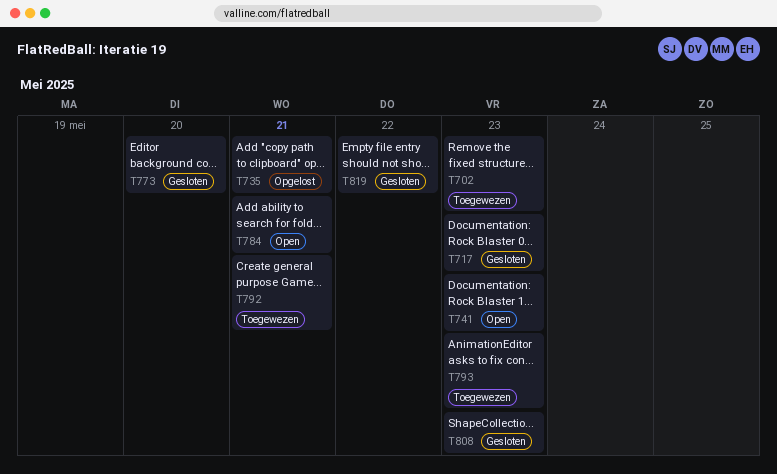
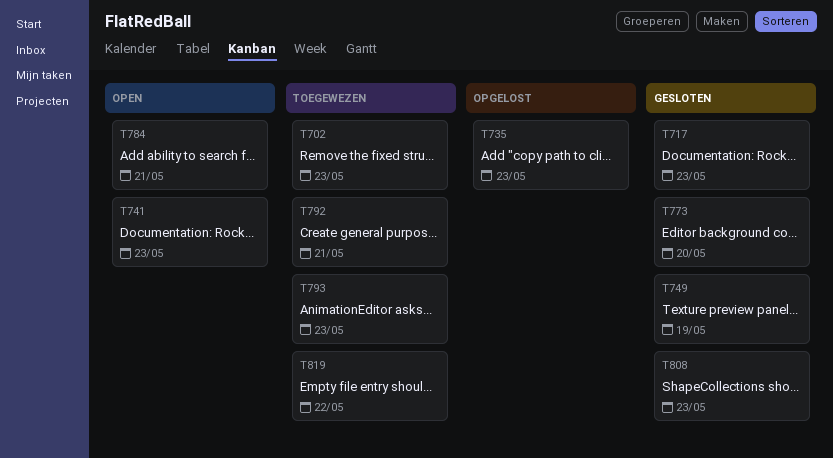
T735, due: May 21 -> May 23
T749: none -> present
T819, status: Gesloten -> Toegewezen

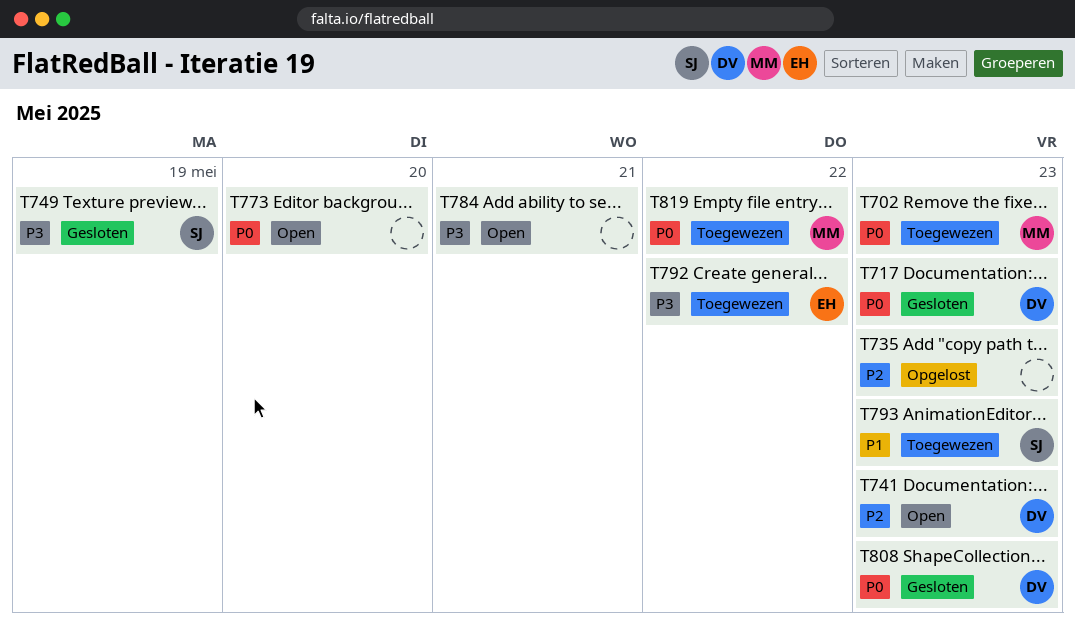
T773, status: Gesloten -> Open
T792, due: May 21 -> May 22

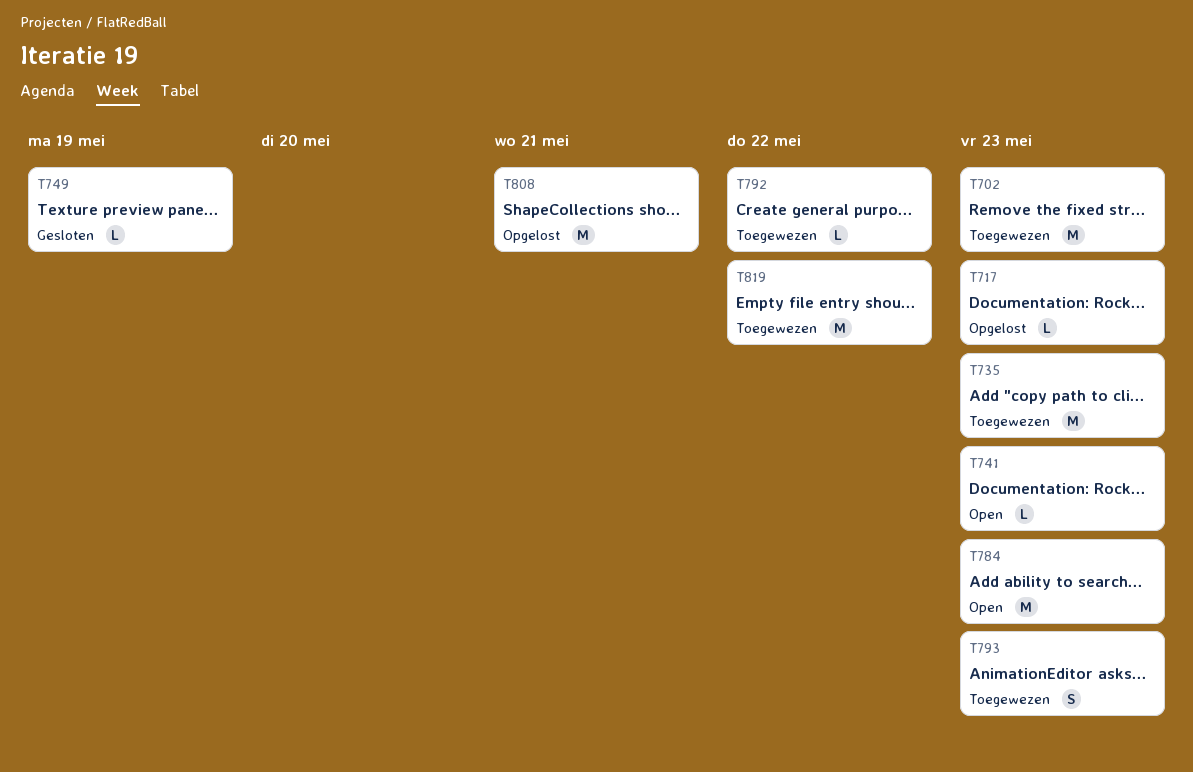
T717, status: Gesloten -> Opgelost
T735, status: Opgelost -> Toegewezen
T773: present -> none
T784, due: May 21 -> May 23
T808, status: Gesloten -> Opgelost
T808, due: May 23 -> May 21

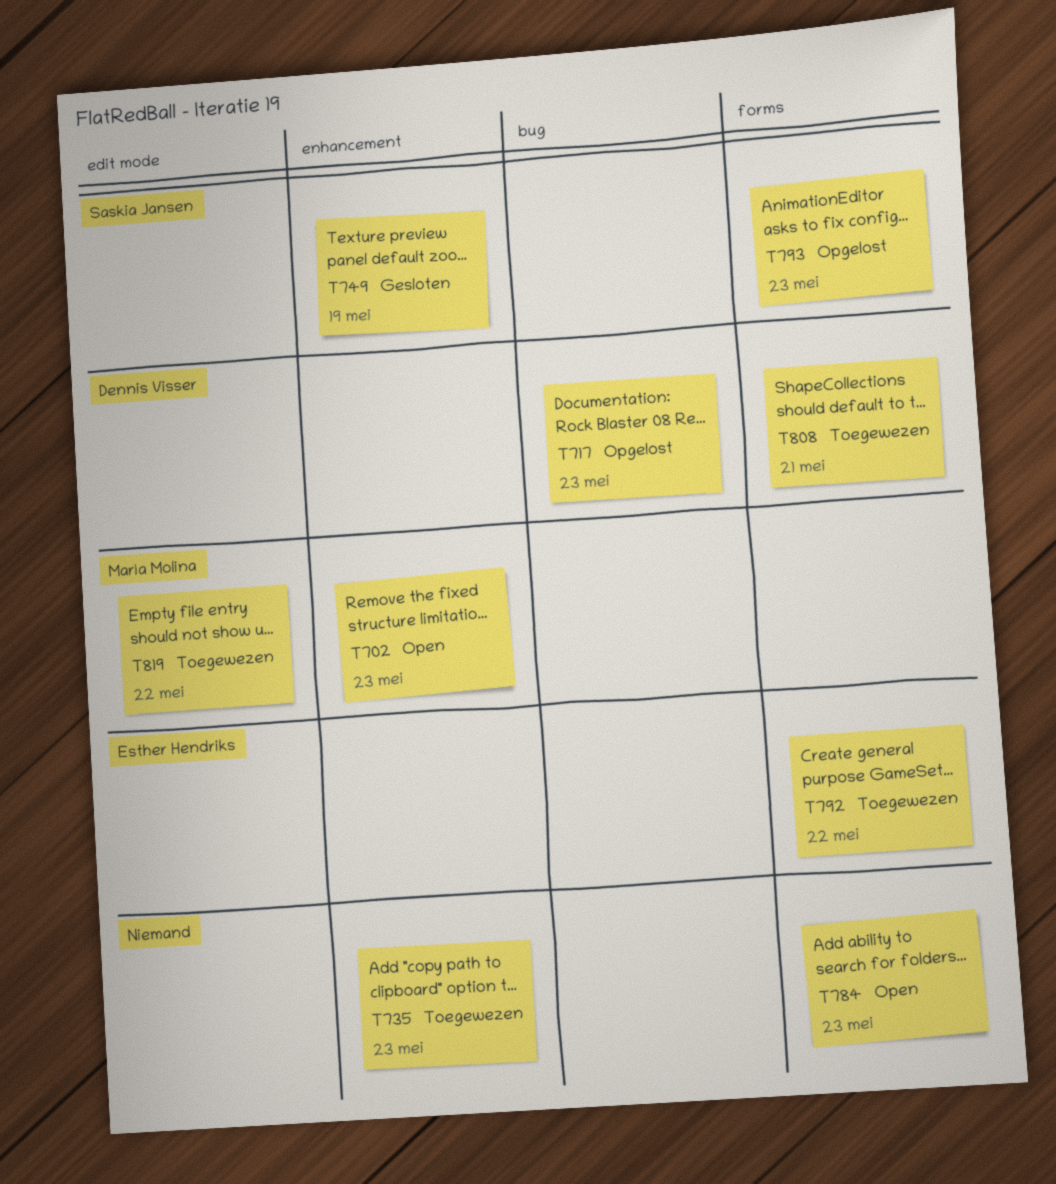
T702, status: Toegewezen -> Open
T741: present -> none
T793, status: Toegewezen -> Opgelost
T808, status: Opgelost -> Toegewezen

